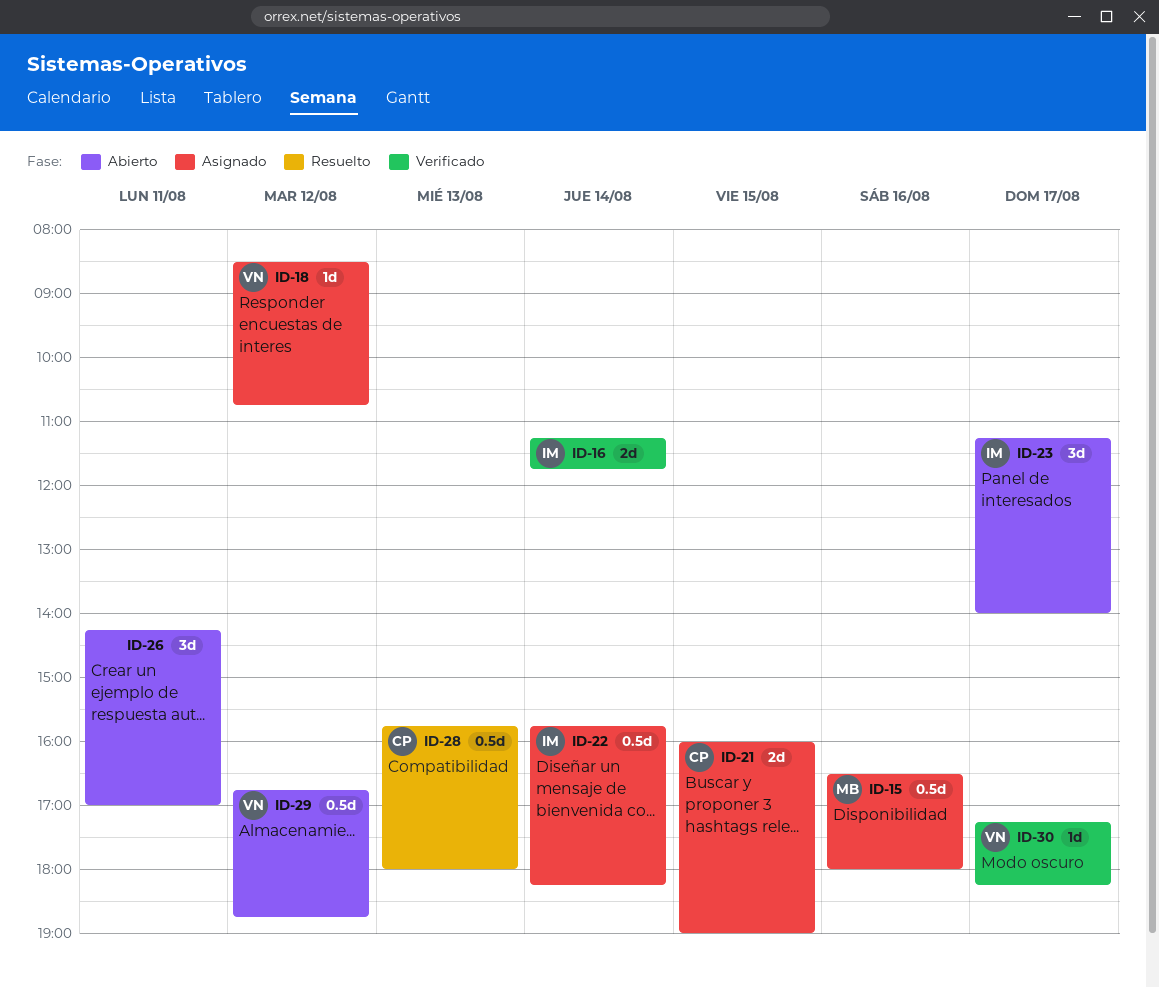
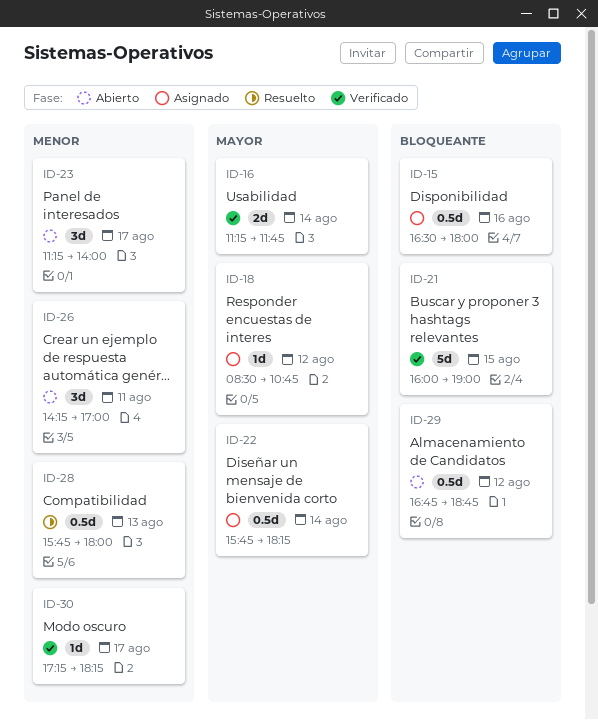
ID-21, status: Asignado -> Verificado
ID-21, estimate: 2d -> 5d

